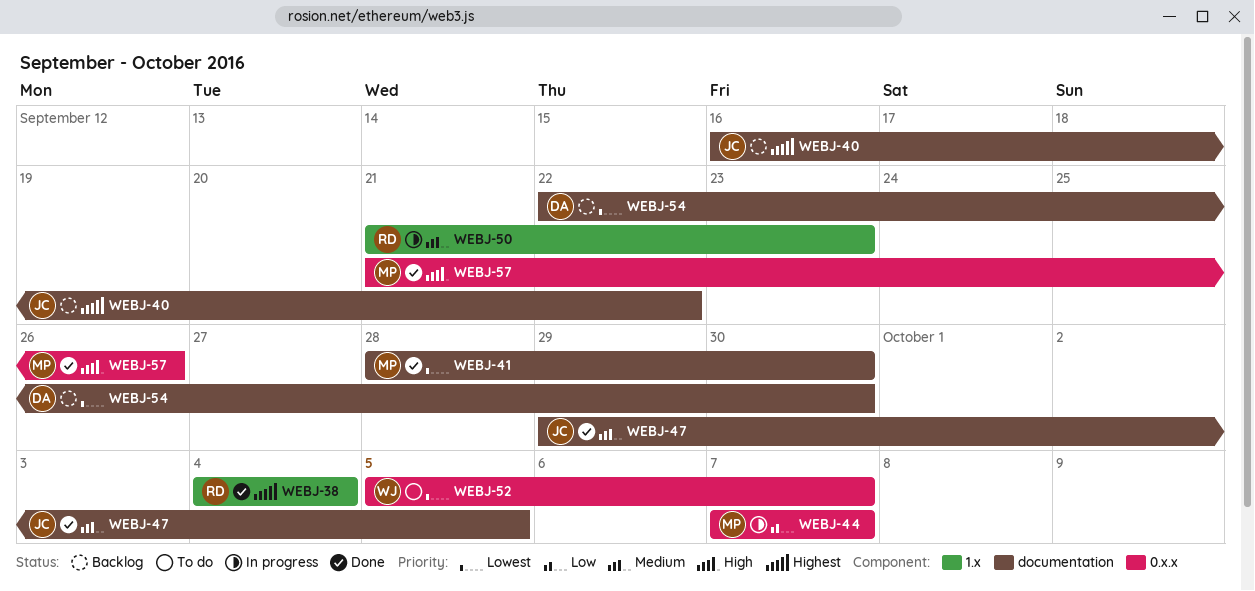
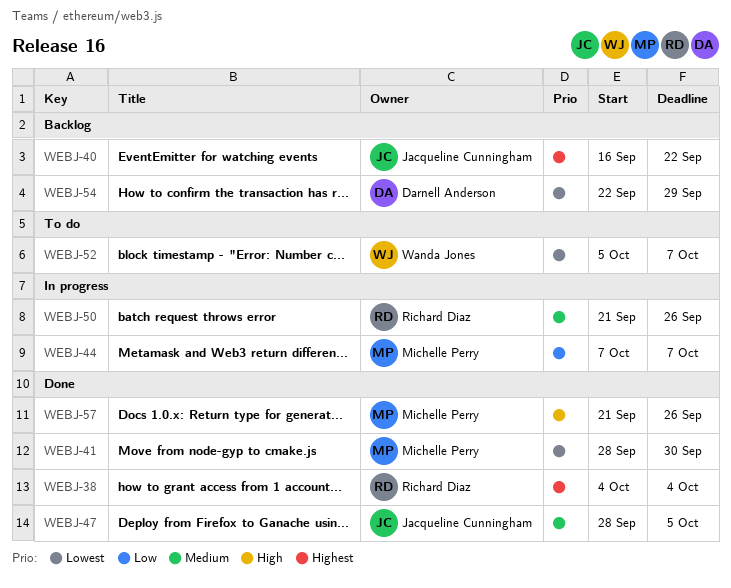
WEBJ-47, start: Sep 29 -> Sep 28
WEBJ-50, due: Sep 23 -> Sep 26
WEBJ-54, due: Sep 30 -> Sep 29

